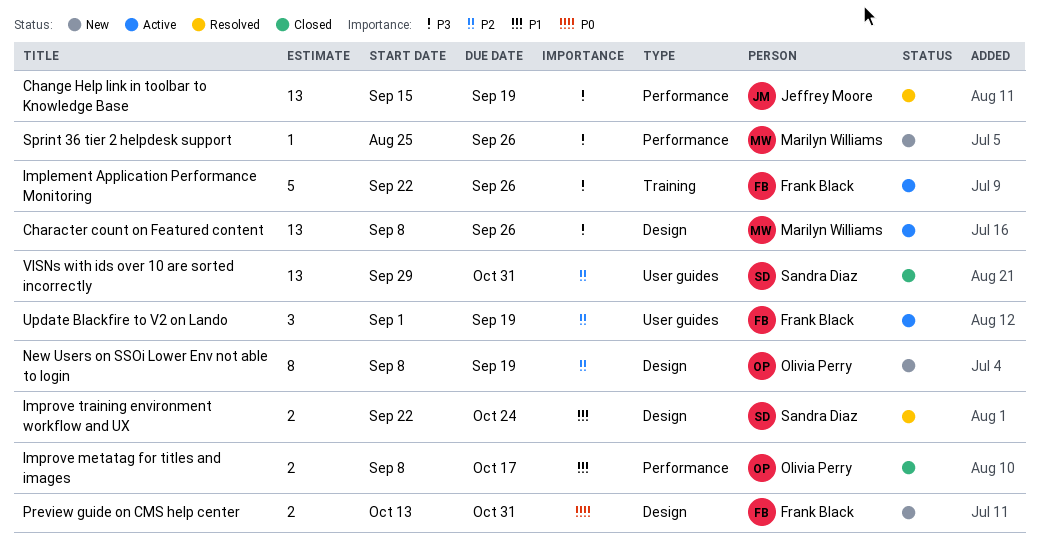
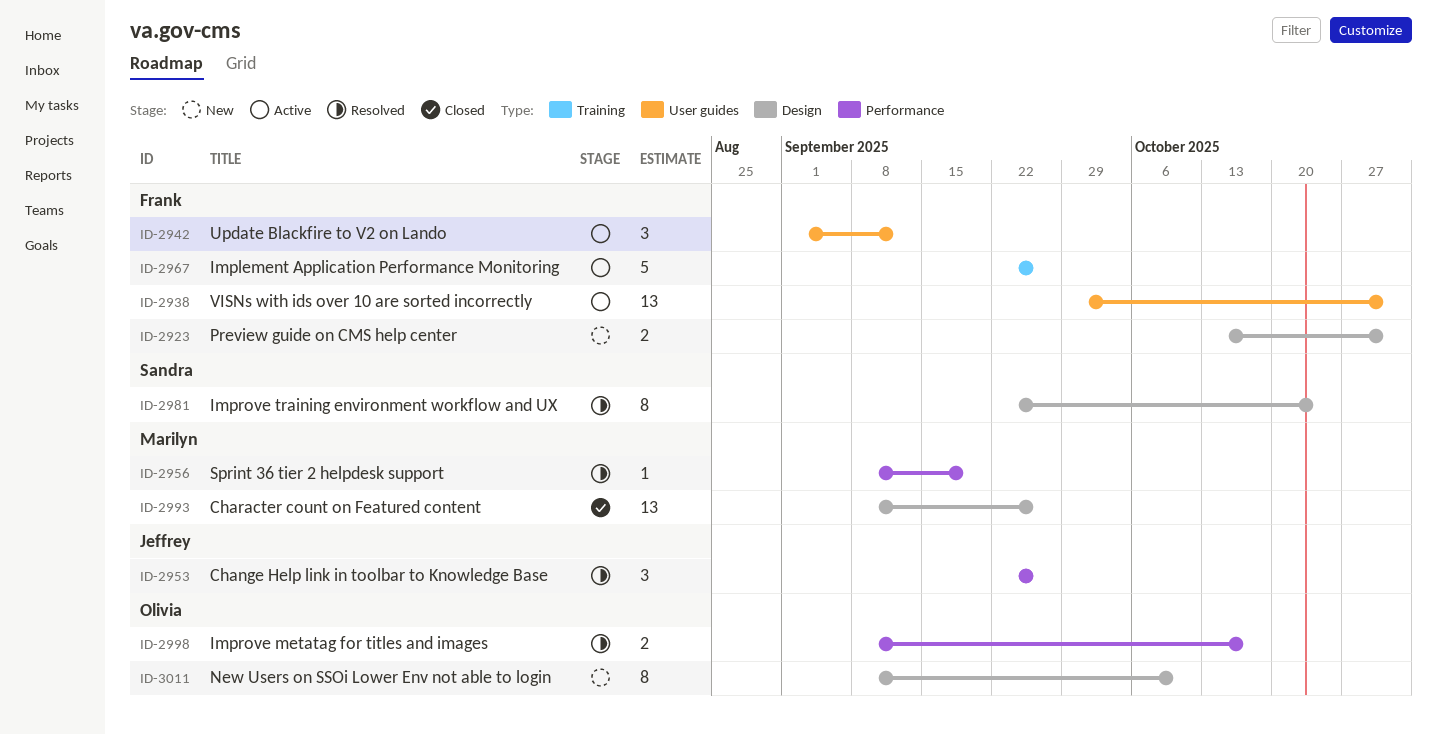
Change Help link in toolbar to Knowledge Base, estimate: 13 -> 3
Change Help link in toolbar to Knowledge Base, start: Sep 15 -> Sep 22
Change Help link in toolbar to Knowledge Base, due: Sep 19 -> Sep 26
Character count on Featured content, status: Active -> Closed
Improve metatag for titles and images, status: Closed -> Resolved
Improve training environment workflow and UX, estimate: 2 -> 8
New Users on SSOi Lower Env not able to login, due: Sep 19 -> Oct 10
Sprint 36 tier 2 helpdesk support, status: New -> Resolved
Sprint 36 tier 2 helpdesk support, start: Aug 25 -> Sep 8
Sprint 36 tier 2 helpdesk support, due: Sep 26 -> Sep 19
Update Blackfire to V2 on Lando, due: Sep 19 -> Sep 12
VISNs with ids over 10 are sorted incorrectly, status: Closed -> Active
VISNs with ids over 10 are sorted incorrectly, owner: Sandra Diaz -> Frank Black

